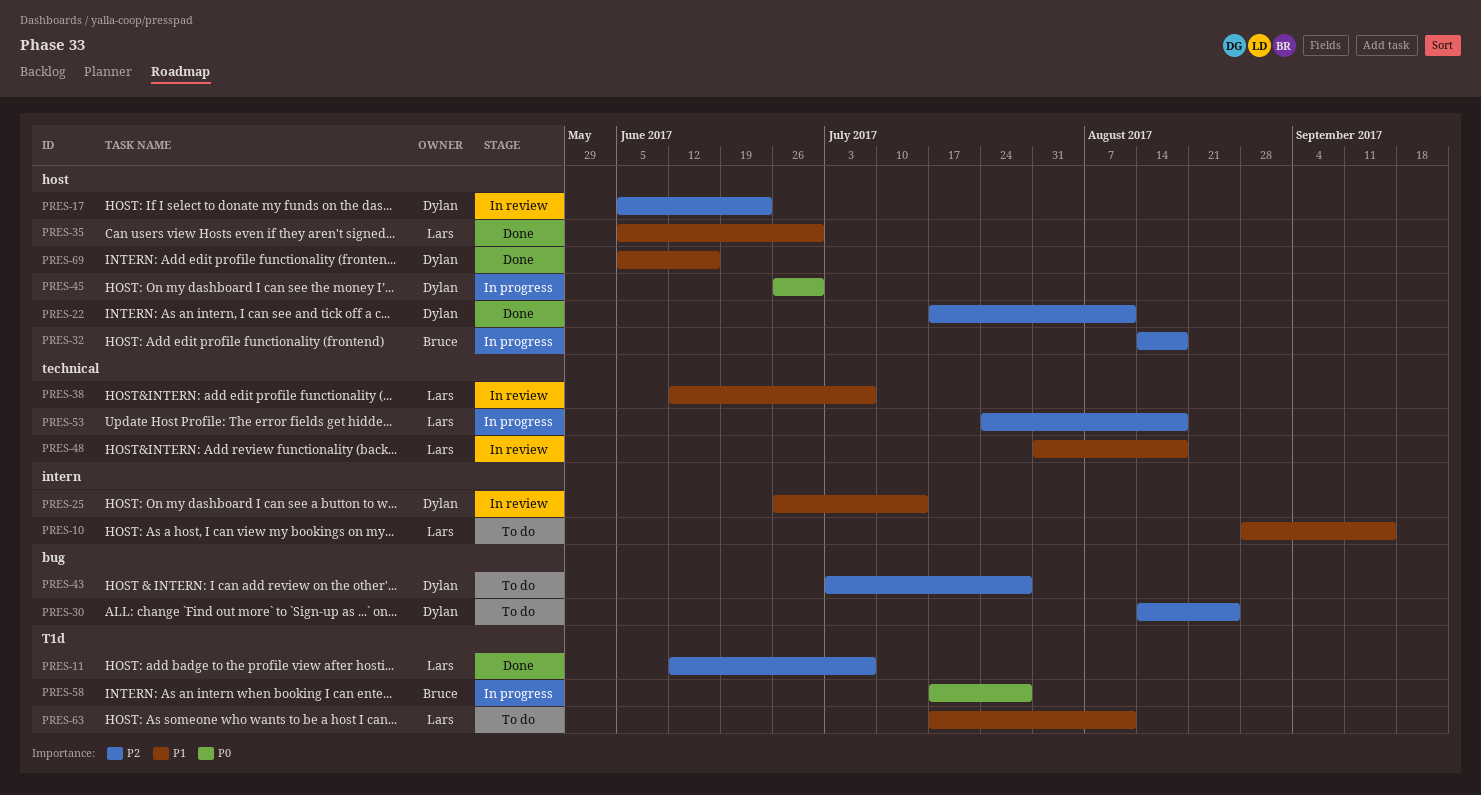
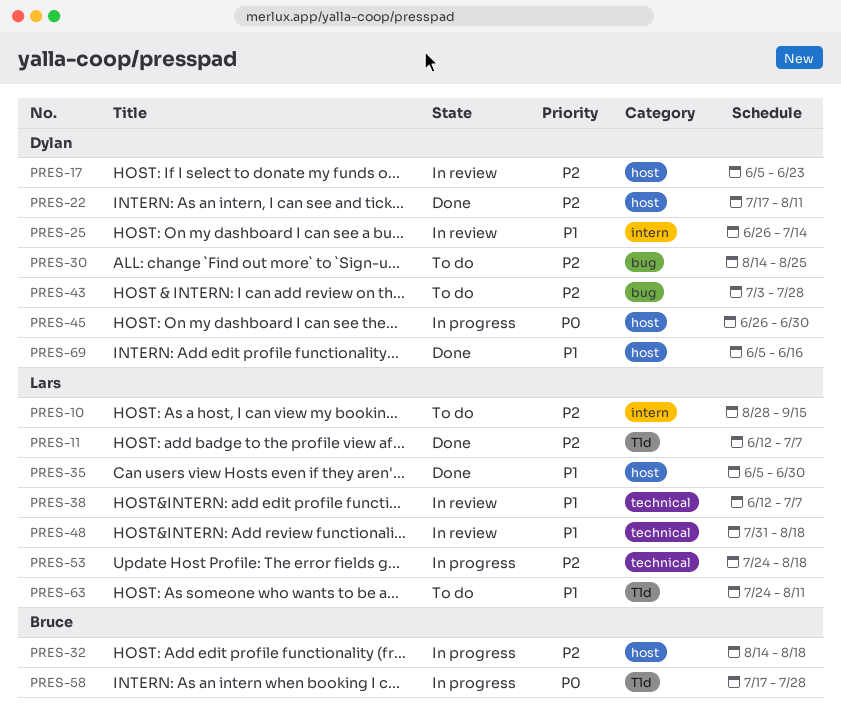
PRES-10, priority: P1 -> P2
PRES-63, start: Jul 17 -> Jul 24

